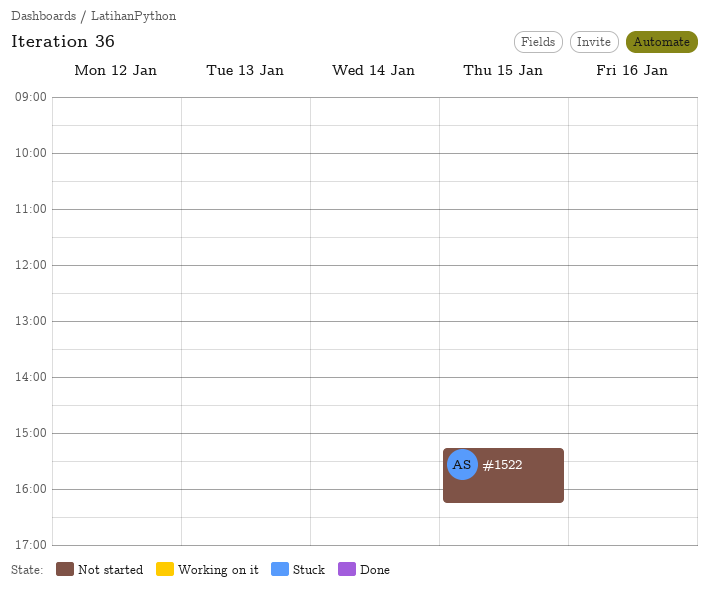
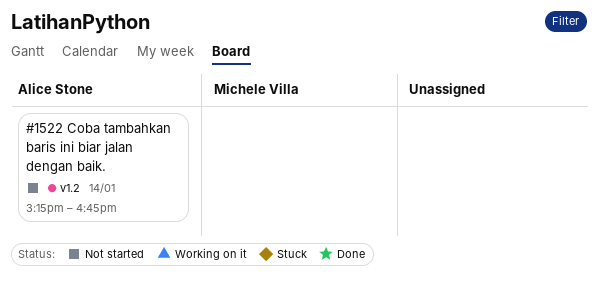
#1522, day: Jan 15 -> Jan 14
#1522, ends: 16:15 -> 16:45

